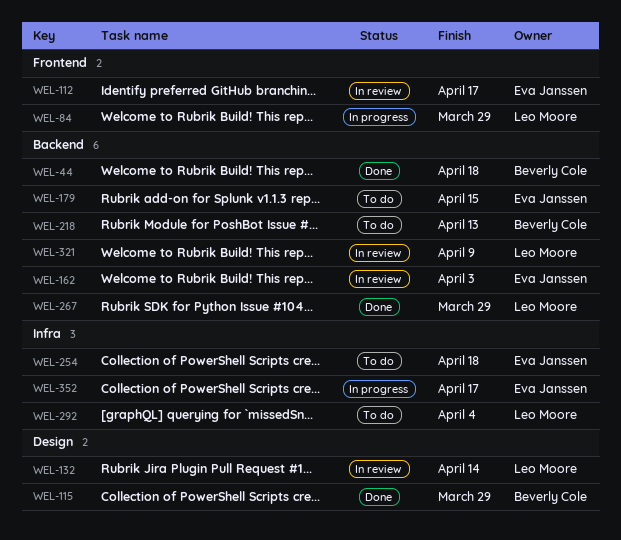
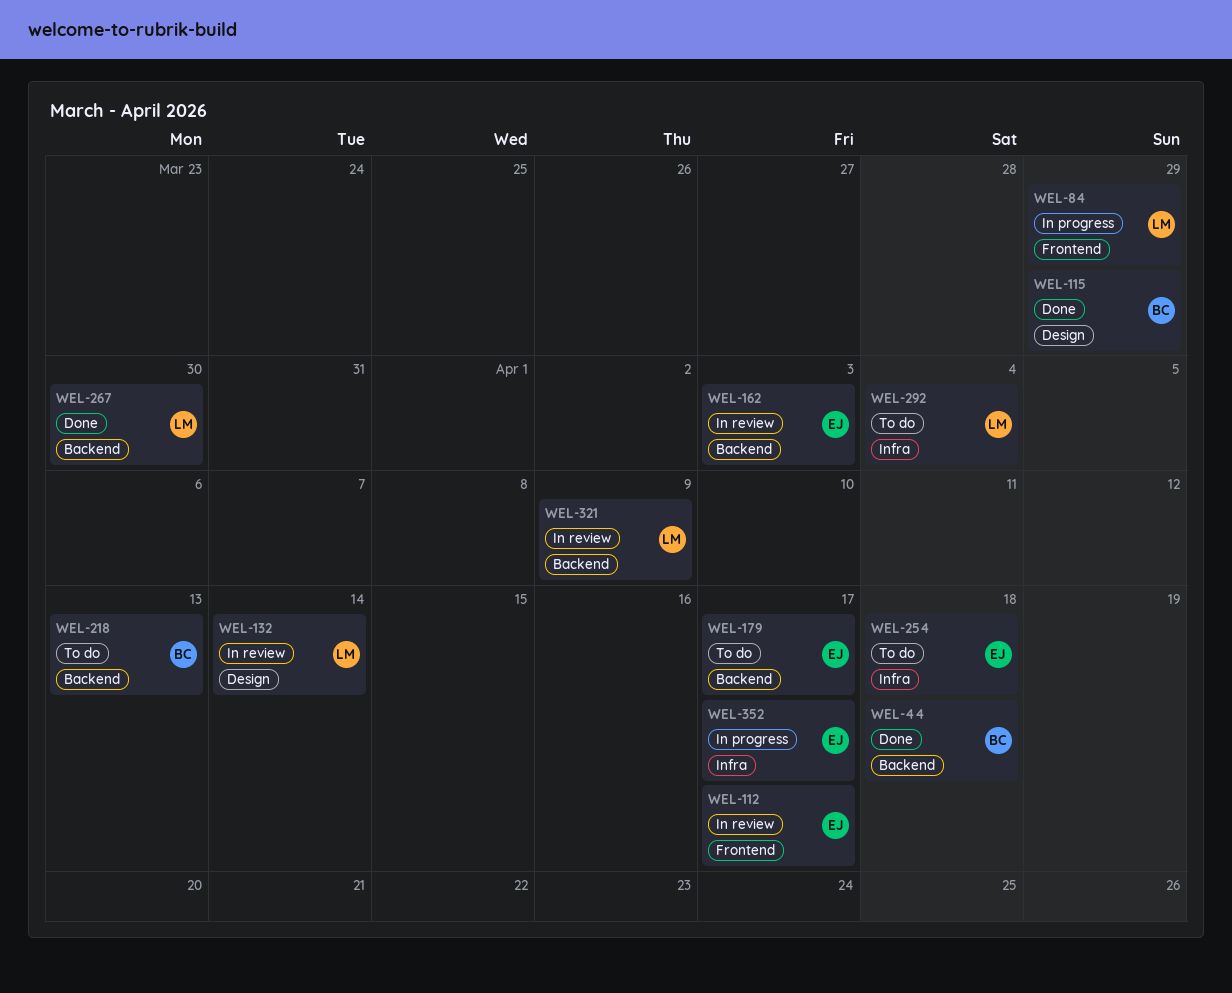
WEL-179, due: Apr 15 -> Apr 17
WEL-267, due: Mar 29 -> Mar 30

